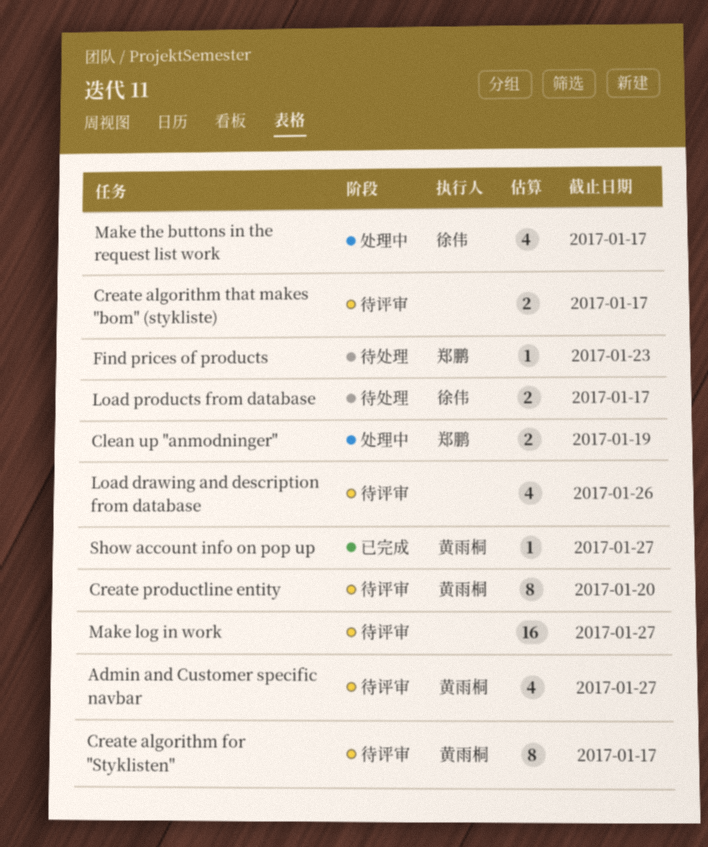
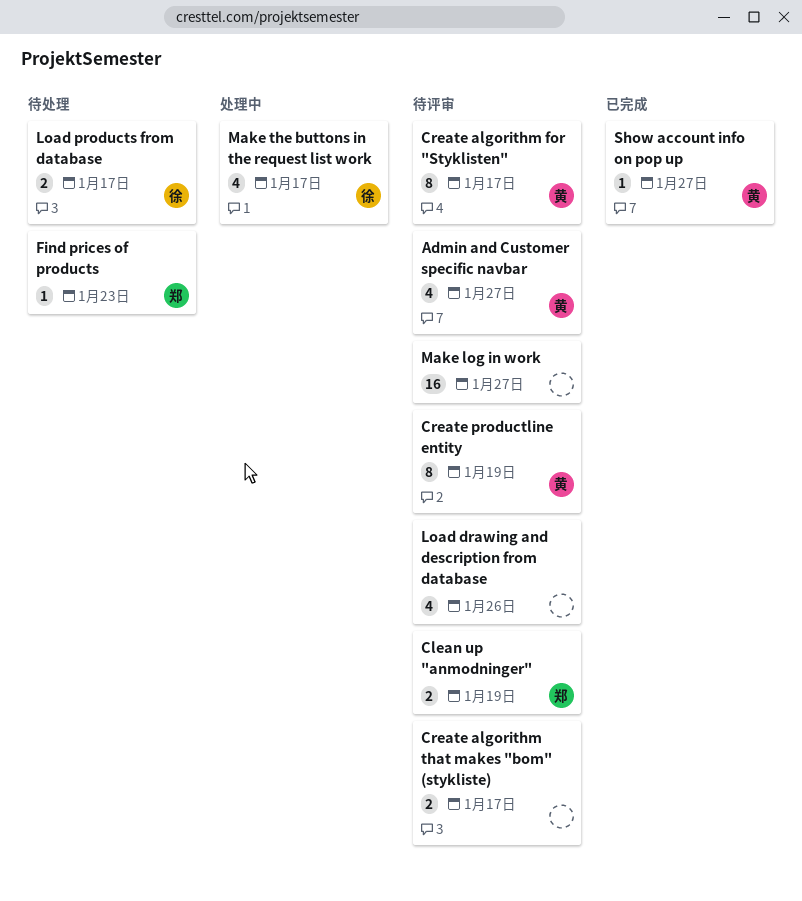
Clean up "anmodninger", status: 处理中 -> 待评审
Create productline entity, due: Jan 20 -> Jan 19

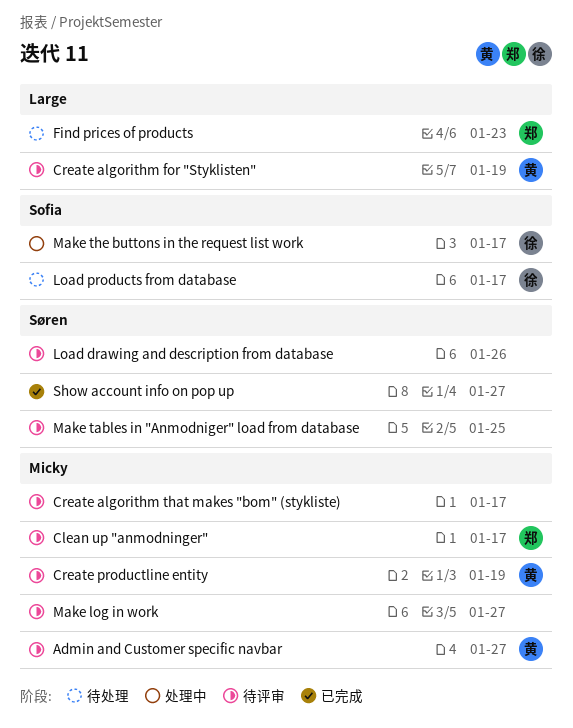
Clean up "anmodninger", due: Jan 19 -> Jan 17
Create algorithm for "Styklisten", due: Jan 17 -> Jan 19
Make tables in "Anmodniger" load from database: none -> present
Show account info on pop up, owner: 黄 -> none

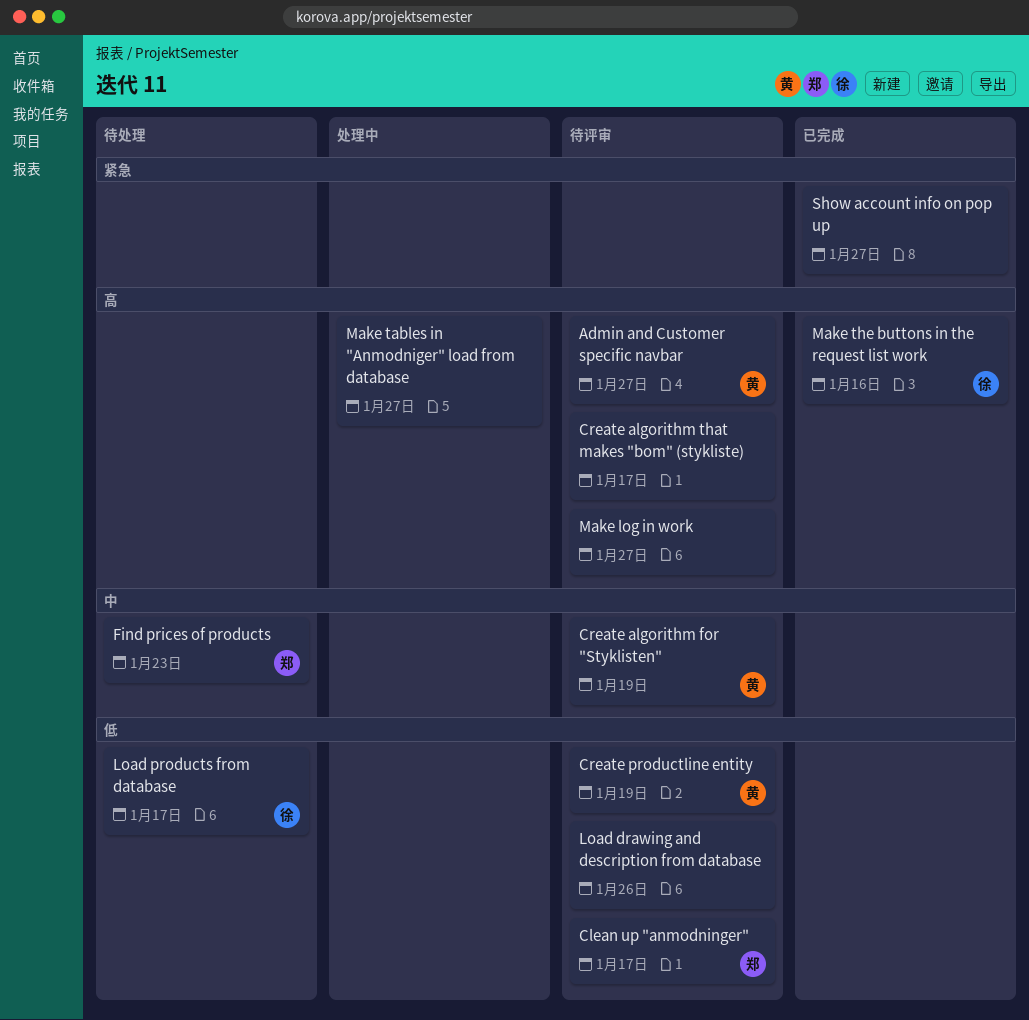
Make tables in "Anmodniger" load from database, status: 待评审 -> 处理中
Make tables in "Anmodniger" load from database, due: Jan 25 -> Jan 27
Make the buttons in the request list work, status: 处理中 -> 已完成
Make the buttons in the request list work, due: Jan 17 -> Jan 16

